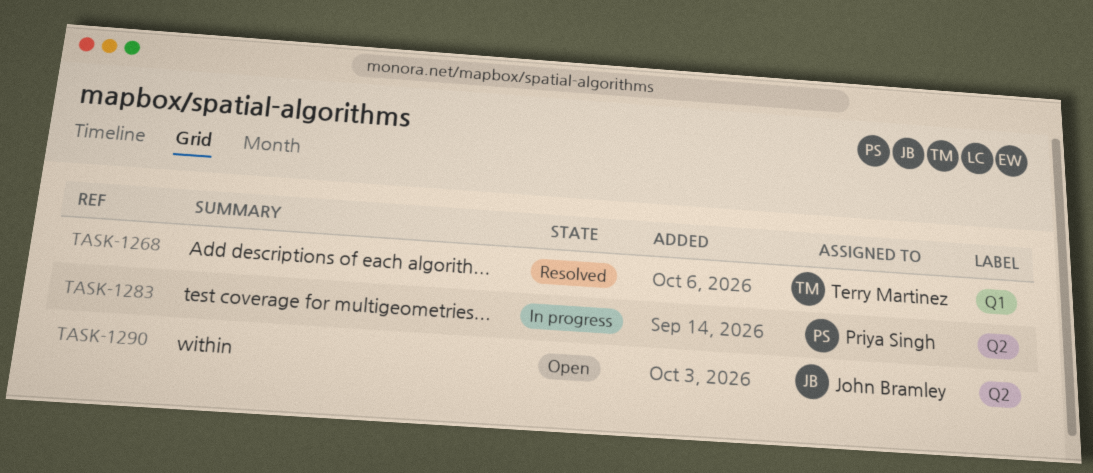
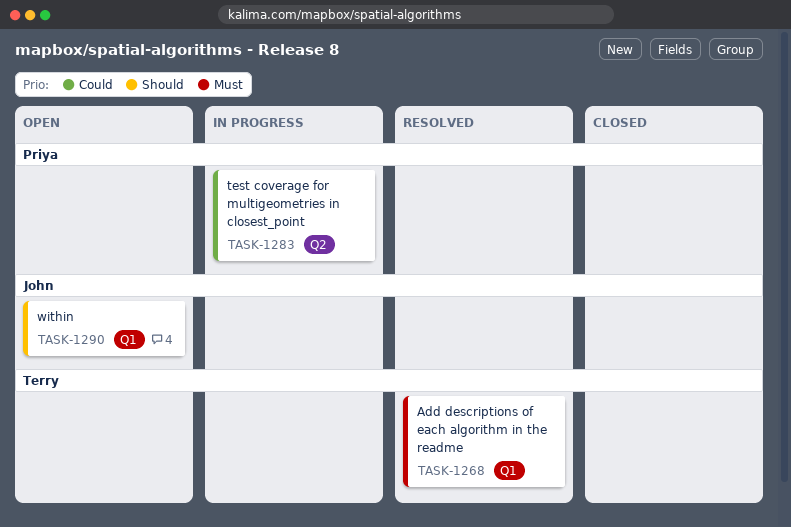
TASK-1290, label: Q2 -> Q1

